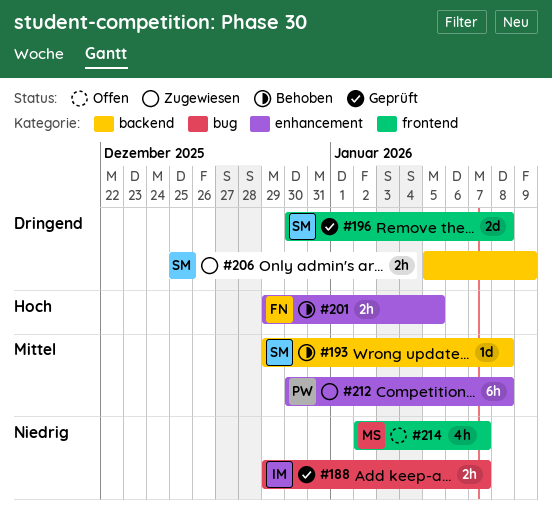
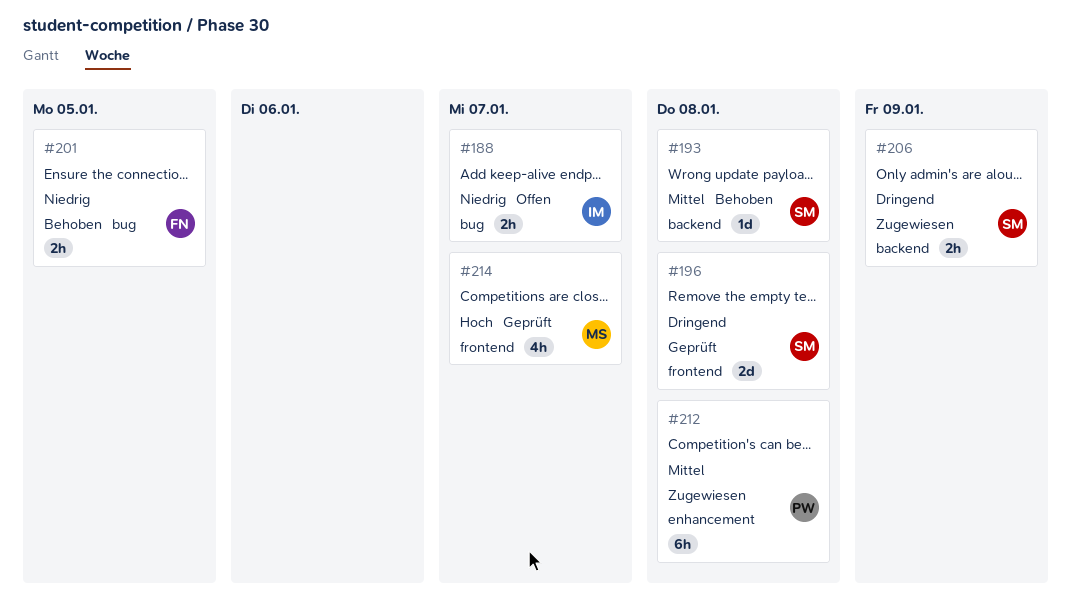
#188, status: Geprüft -> Offen
#201, priority: Hoch -> Niedrig
#201, label: enhancement -> bug
#214, status: Offen -> Geprüft
#214, priority: Niedrig -> Hoch

